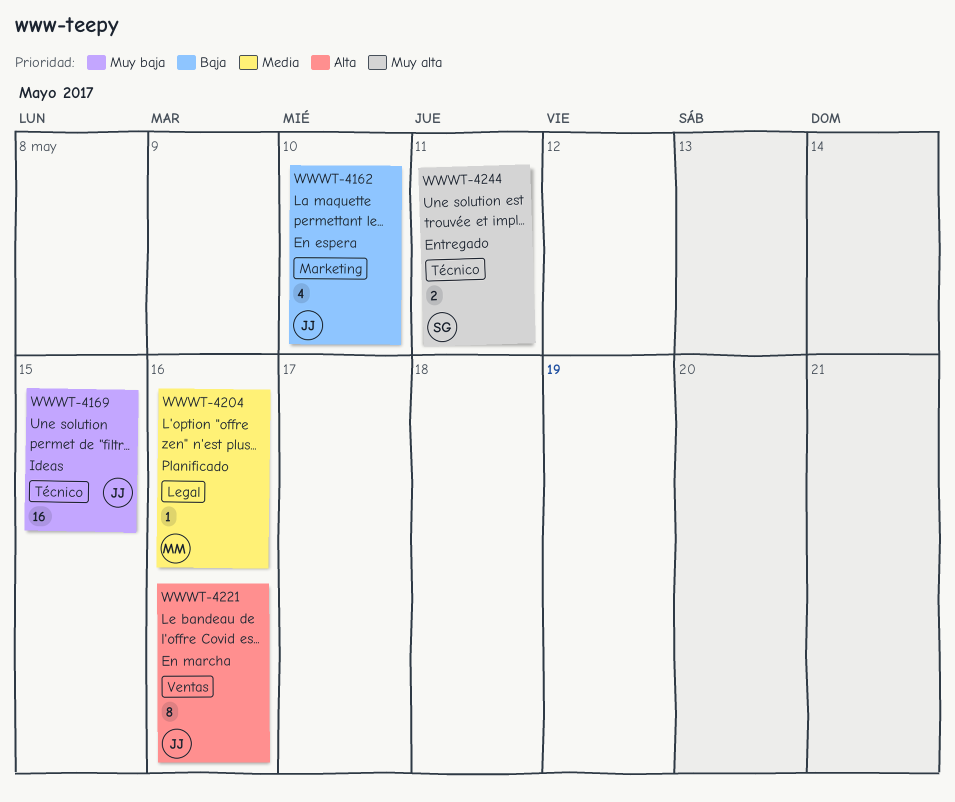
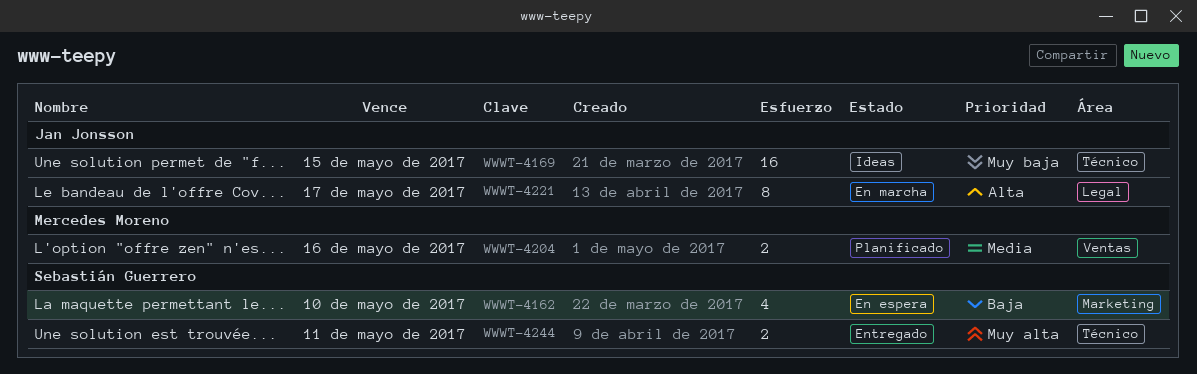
WWWT-4162, owner: Jan Jonsson -> Sebastián Guerrero
WWWT-4204, label: Legal -> Ventas
WWWT-4204, estimate: 1 -> 2
WWWT-4221, label: Ventas -> Legal
WWWT-4221, due: May 16 -> May 17

